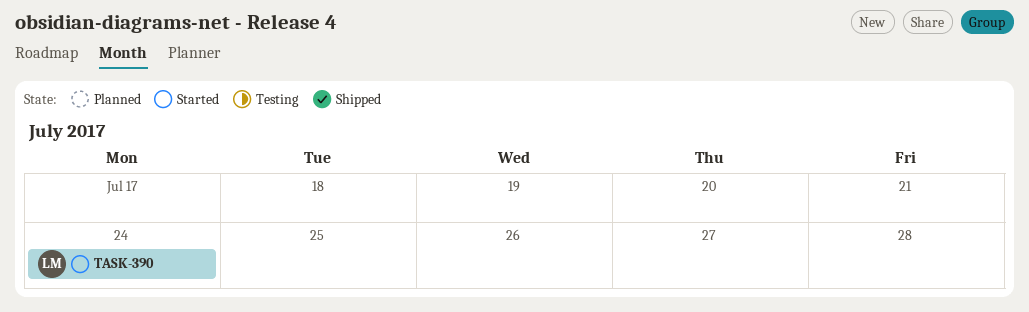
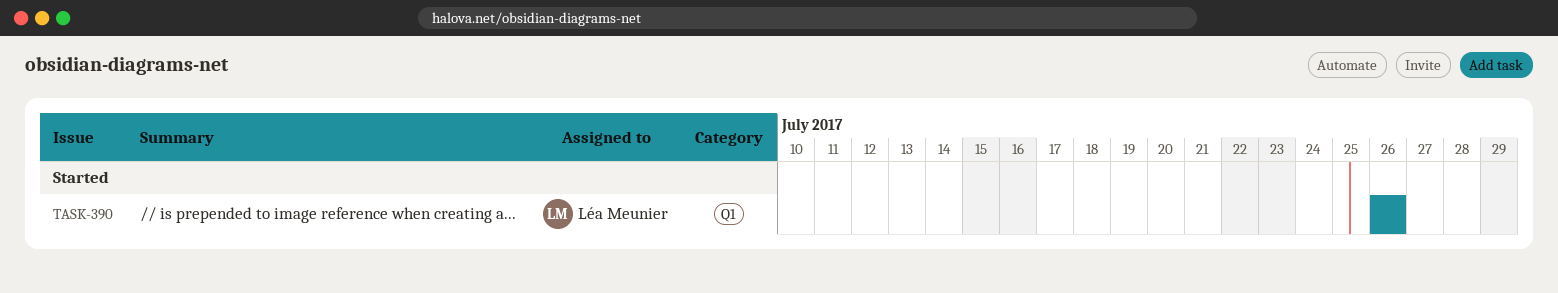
TASK-390, start: Jul 24 -> Jul 26
TASK-390, due: Jul 24 -> Jul 26

